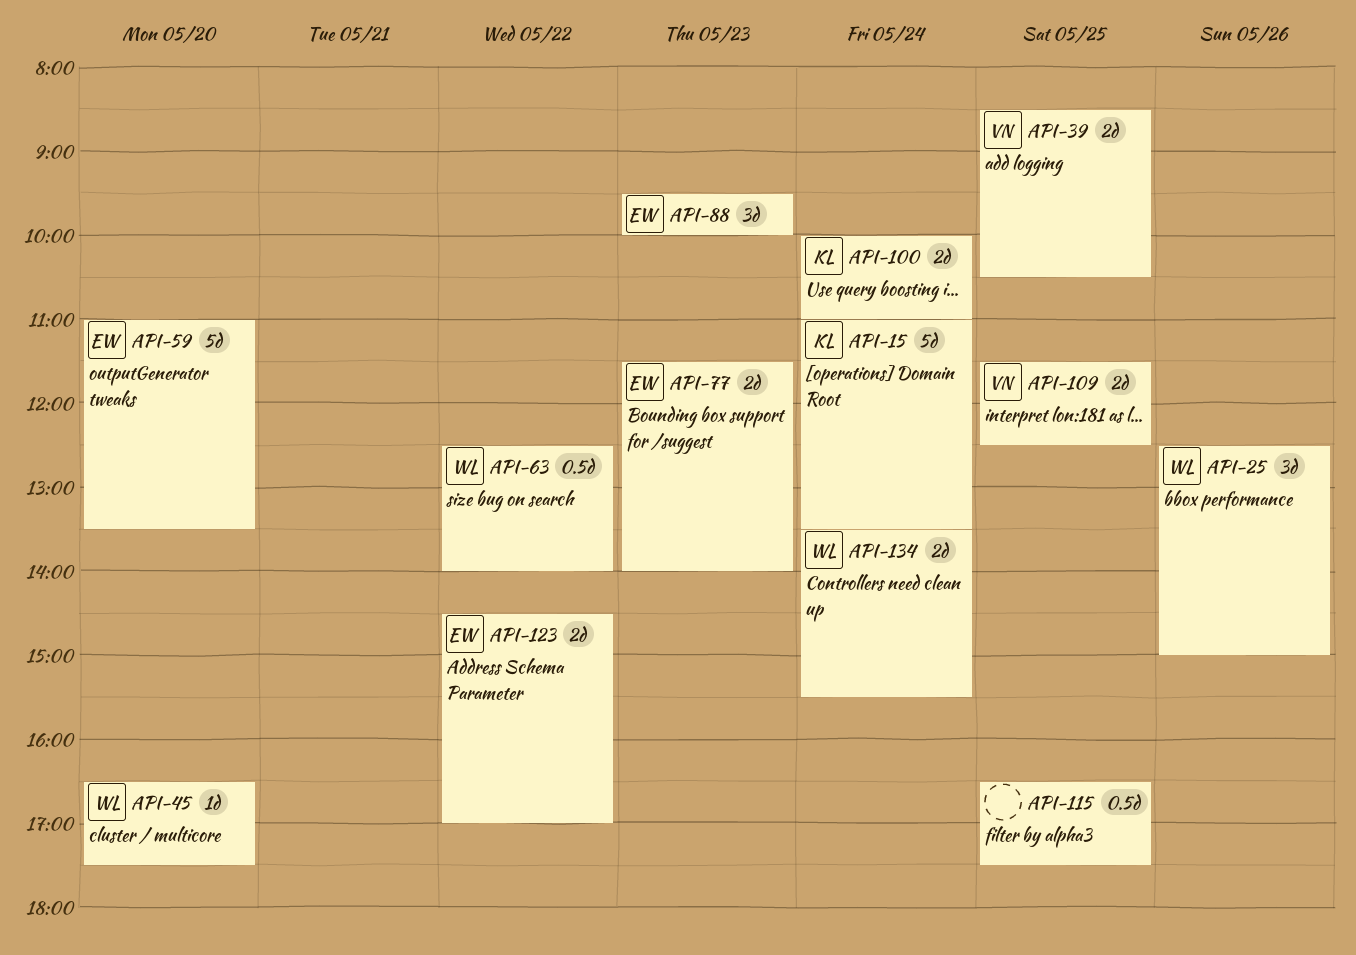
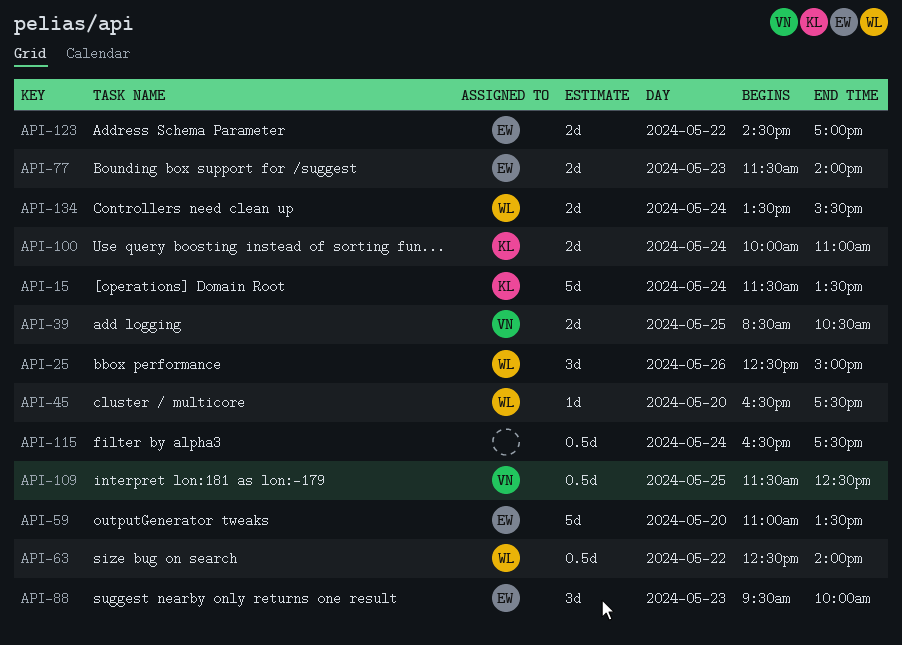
API-15, begins: 11:00 -> 11:30
API-109, estimate: 2d -> 0.5d
API-115, day: May 25 -> May 24

